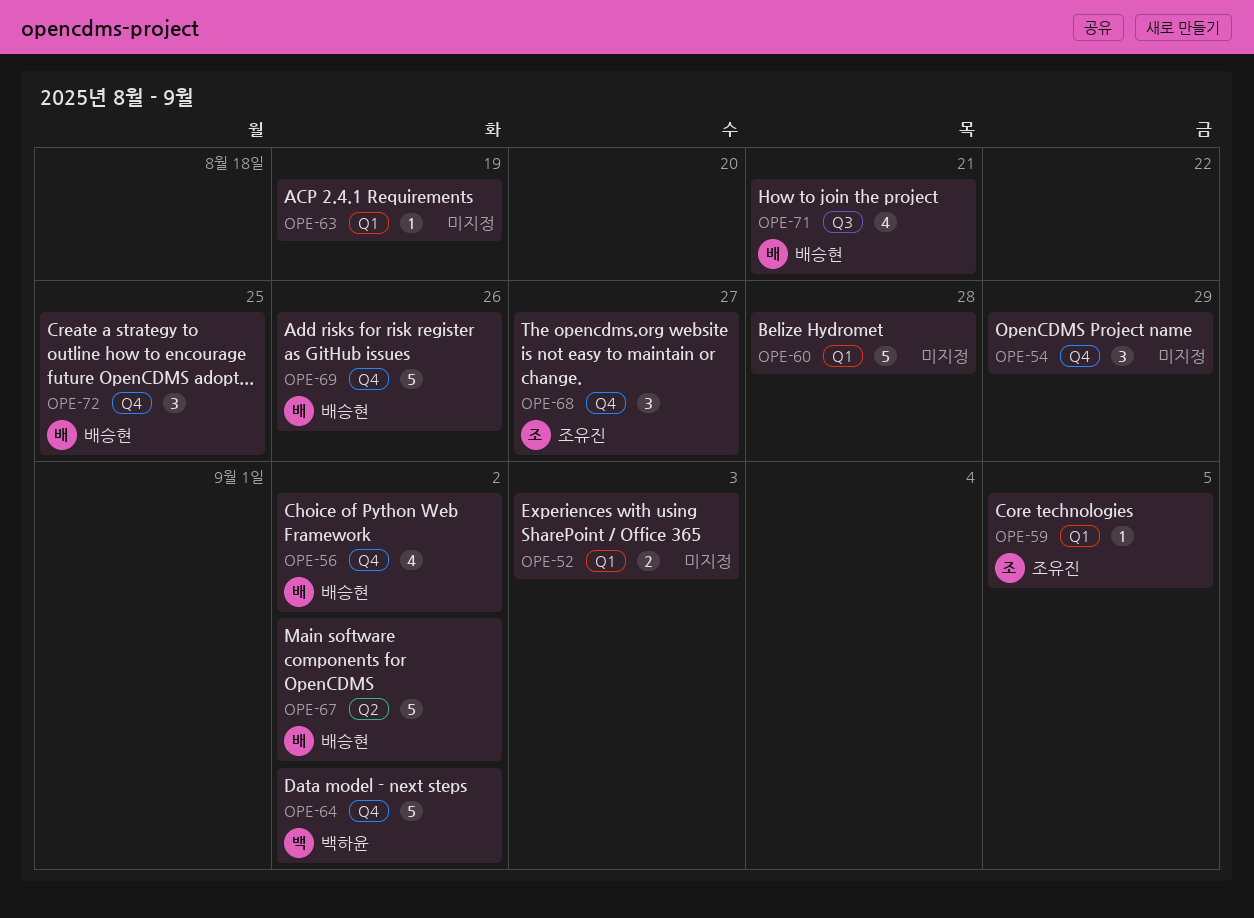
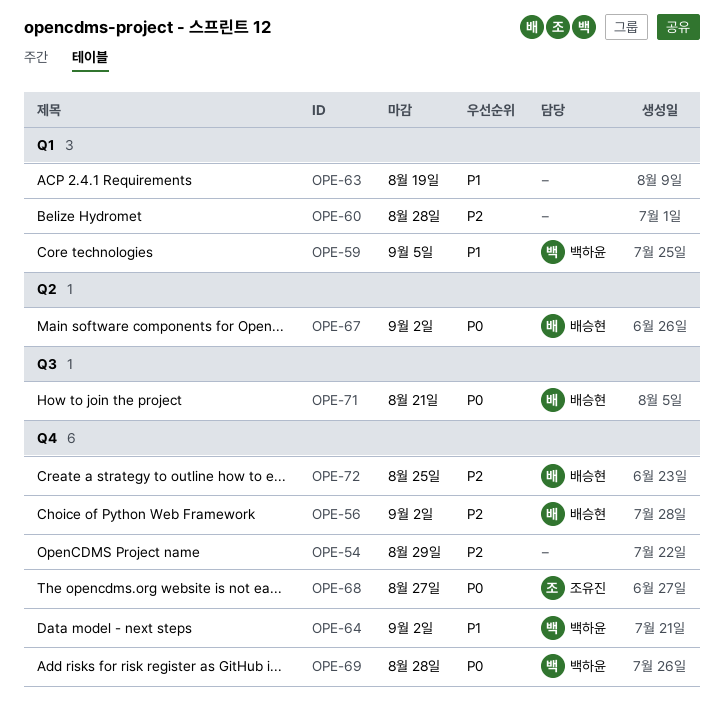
OPE-52: present -> none
OPE-59, owner: 조유진 -> 백하윤
OPE-69, owner: 배승현 -> 백하윤
OPE-69, due: Aug 26 -> Aug 28

